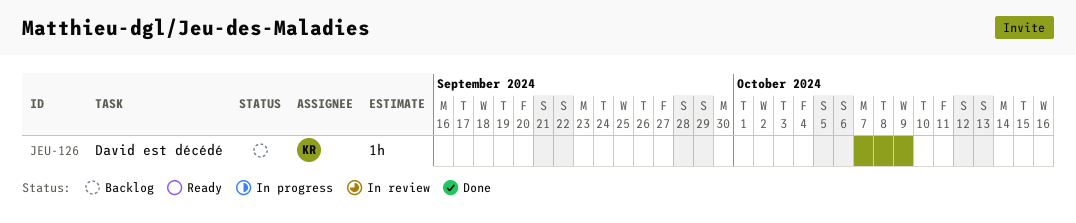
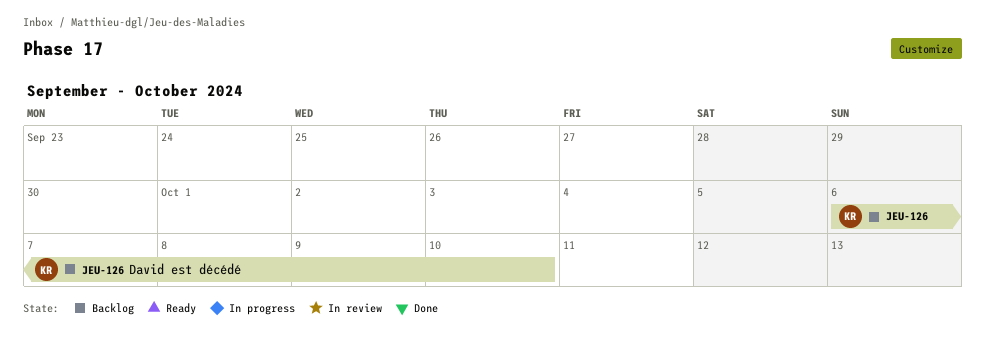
JEU-126, start: Oct 7 -> Oct 6
JEU-126, due: Oct 9 -> Oct 10

